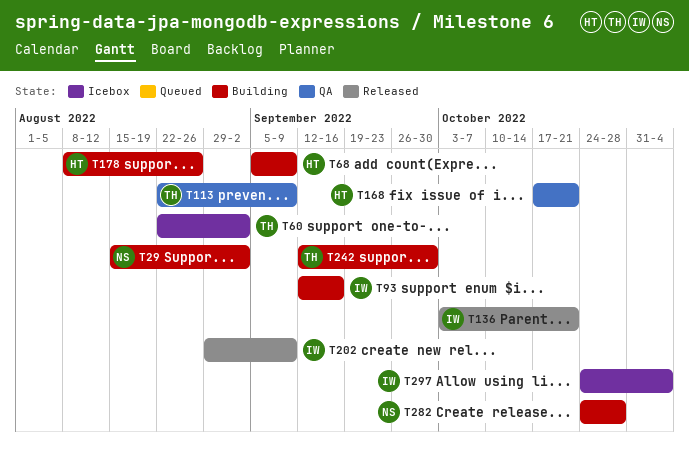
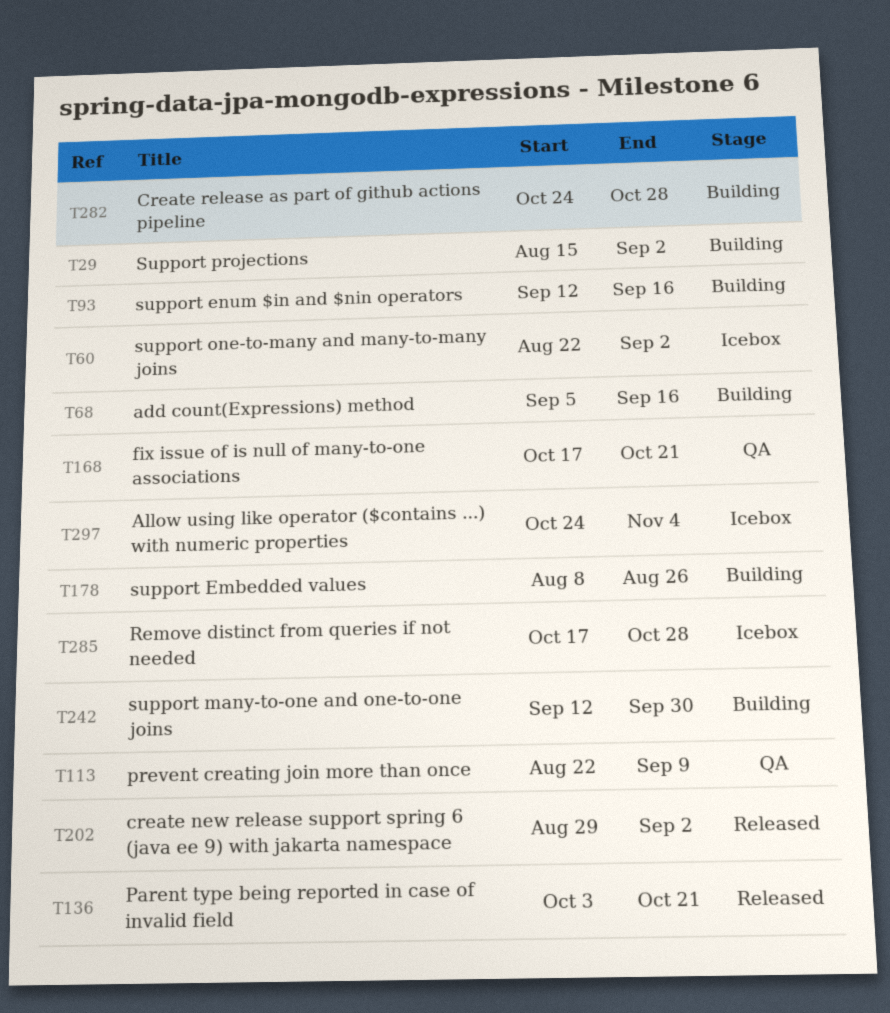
T68, due: Sep 9 -> Sep 16
T202, due: Sep 9 -> Sep 2
T285: none -> present

